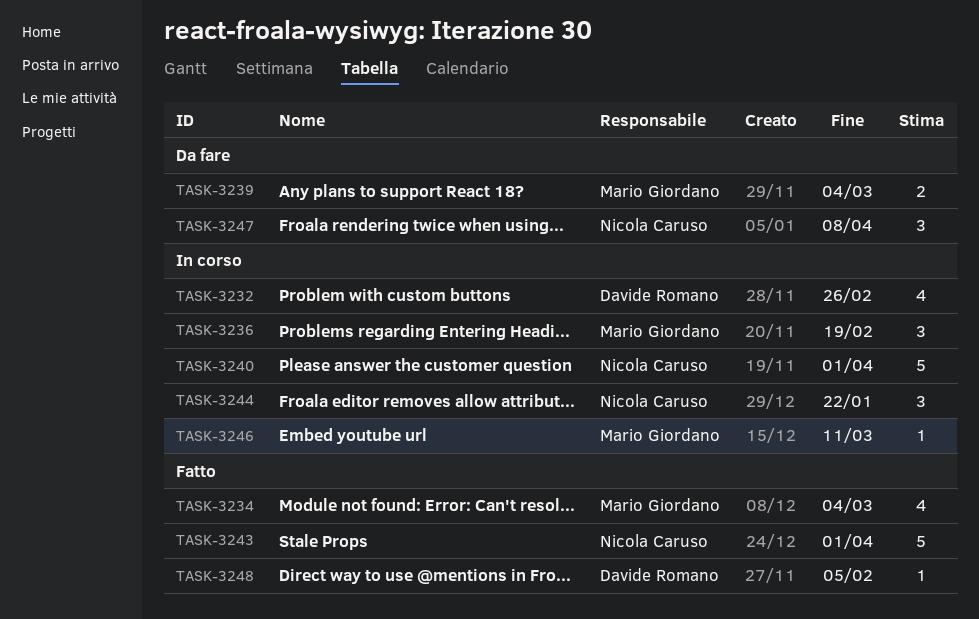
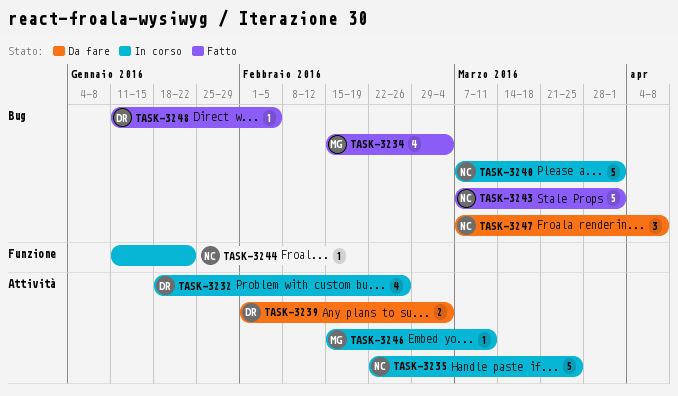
TASK-3235: none -> present
TASK-3236: present -> none
TASK-3239, owner: Mario Giordano -> Davide Romano
TASK-3244, estimate: 3 -> 1

